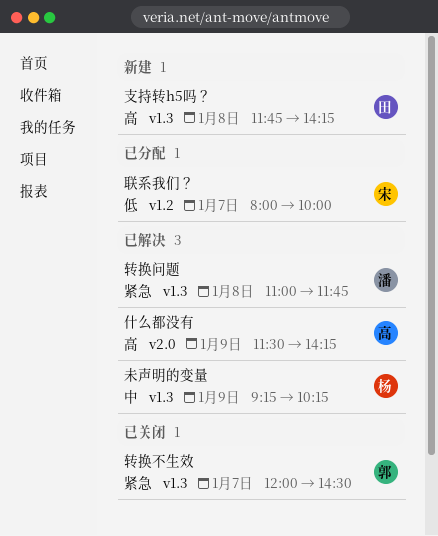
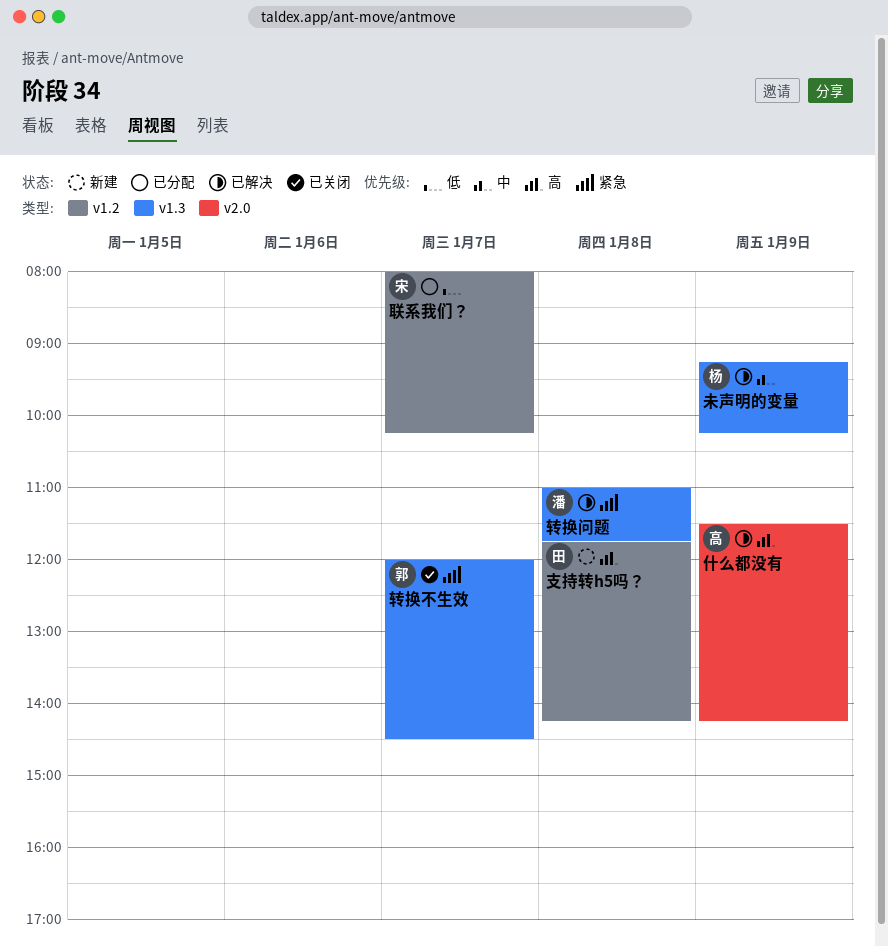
支持转h5吗？, label: v1.3 -> v1.2
联系我们？, ends: 10:00 -> 10:15

